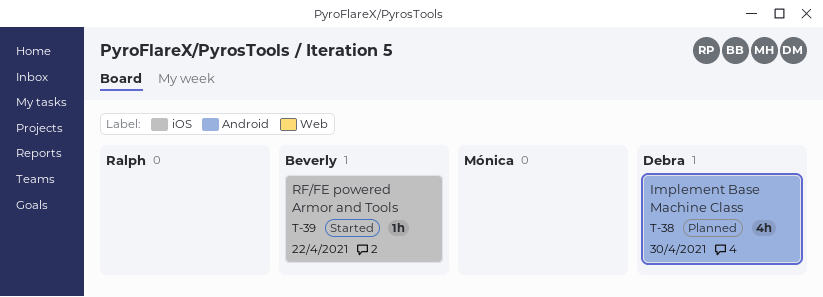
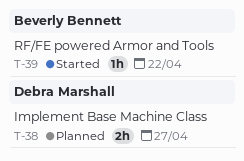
T-38, estimate: 4h -> 2h
T-38, due: Apr 30 -> Apr 27

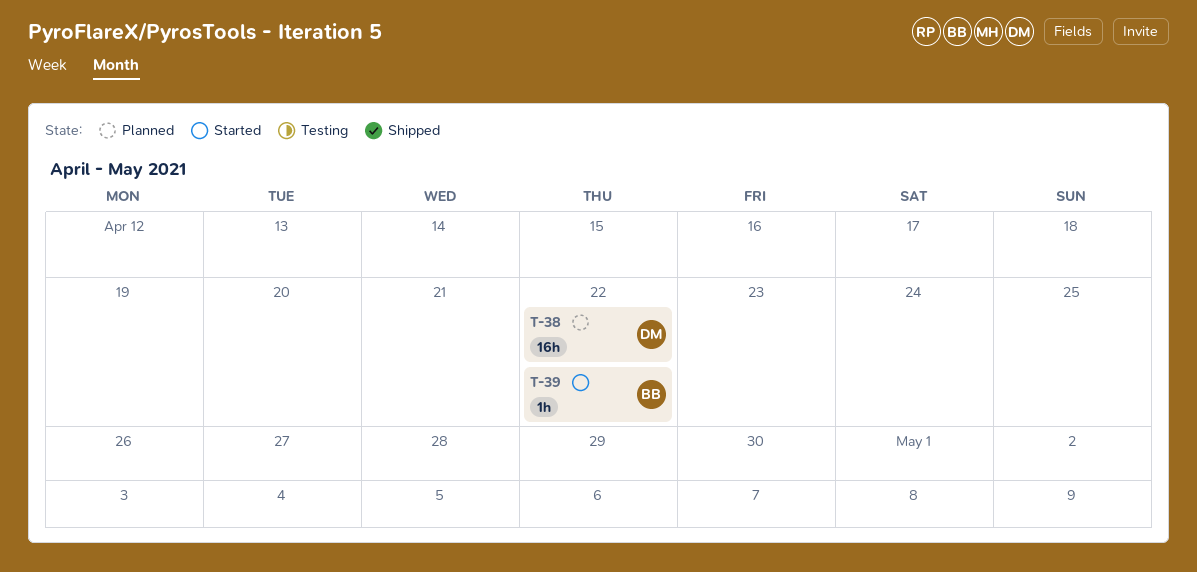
T-38, estimate: 2h -> 16h
T-38, due: Apr 27 -> Apr 22

